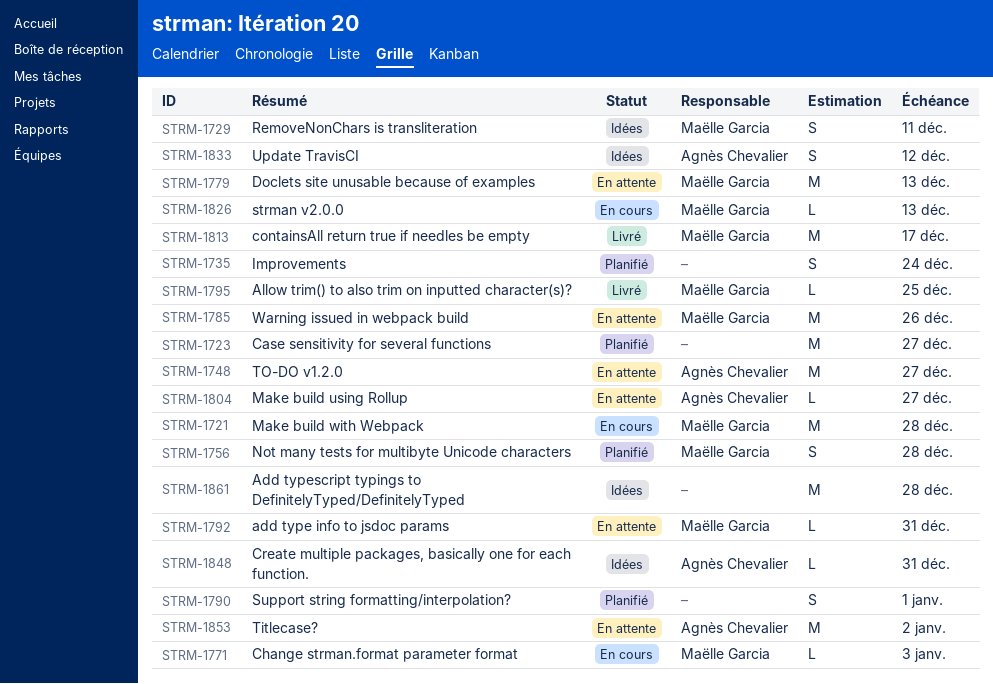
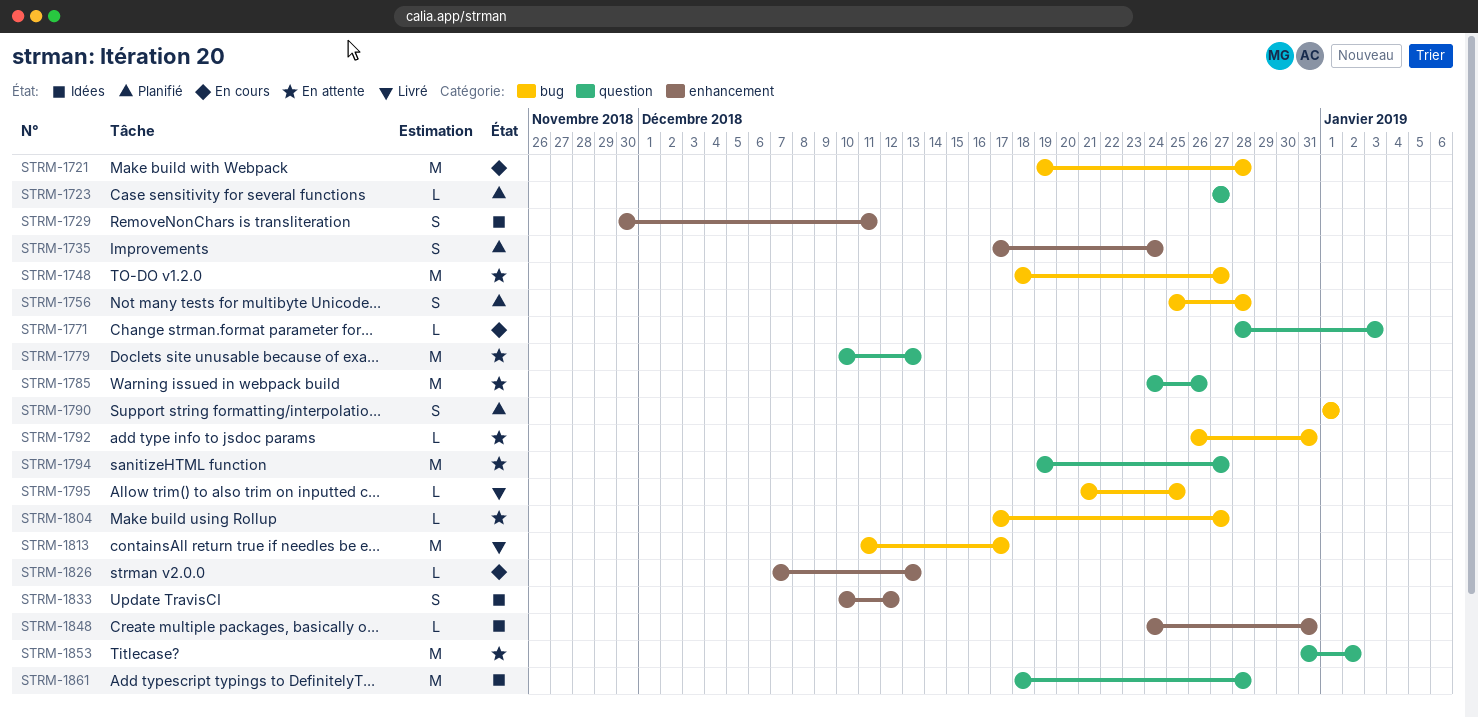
STRM-1723, estimate: M -> L
STRM-1794: none -> present

